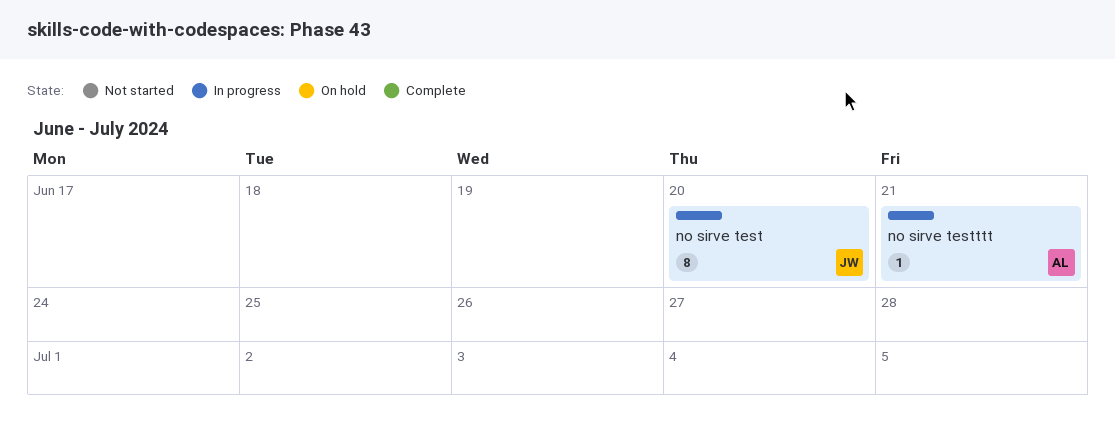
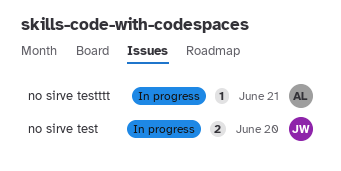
no sirve test, estimate: 8 -> 2

